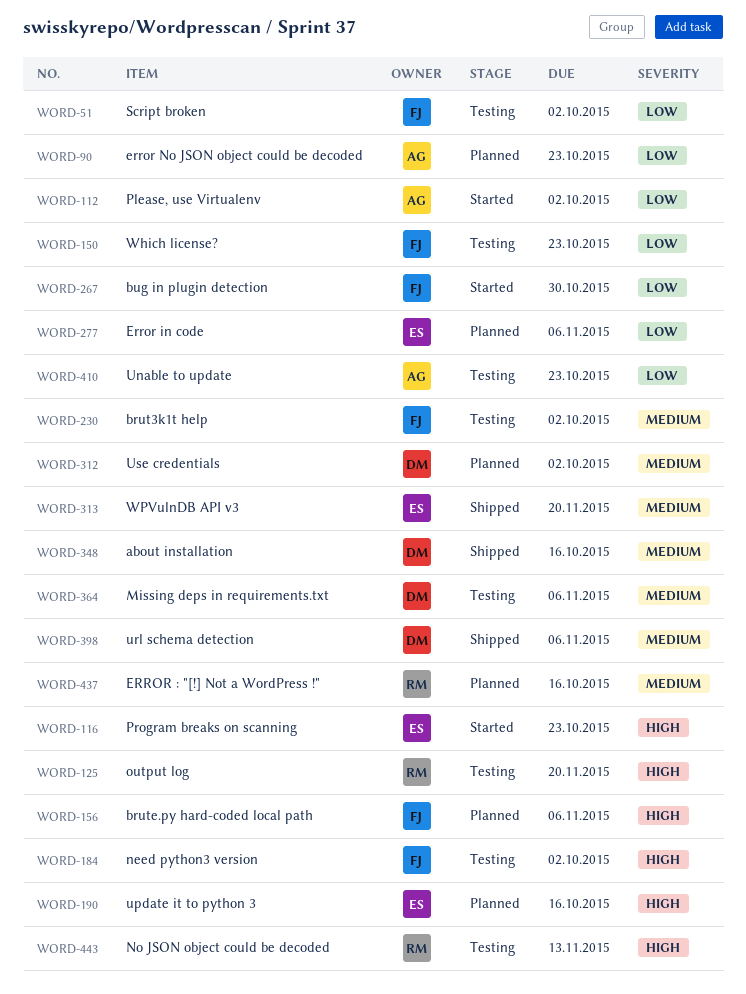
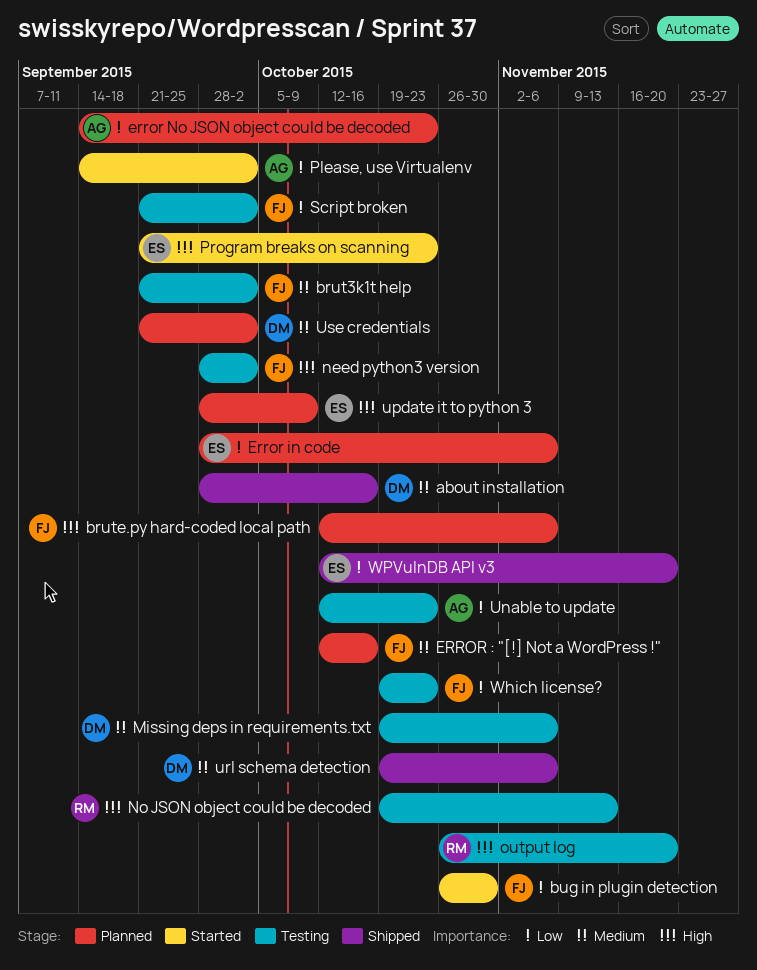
ERROR : "[!] Not a WordPress !", owner: RM -> FJ
update it to python 3, due: Oct 16 -> Oct 9
WPVulnDB API v3, priority: Medium -> Low

